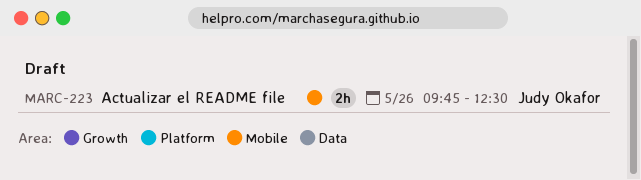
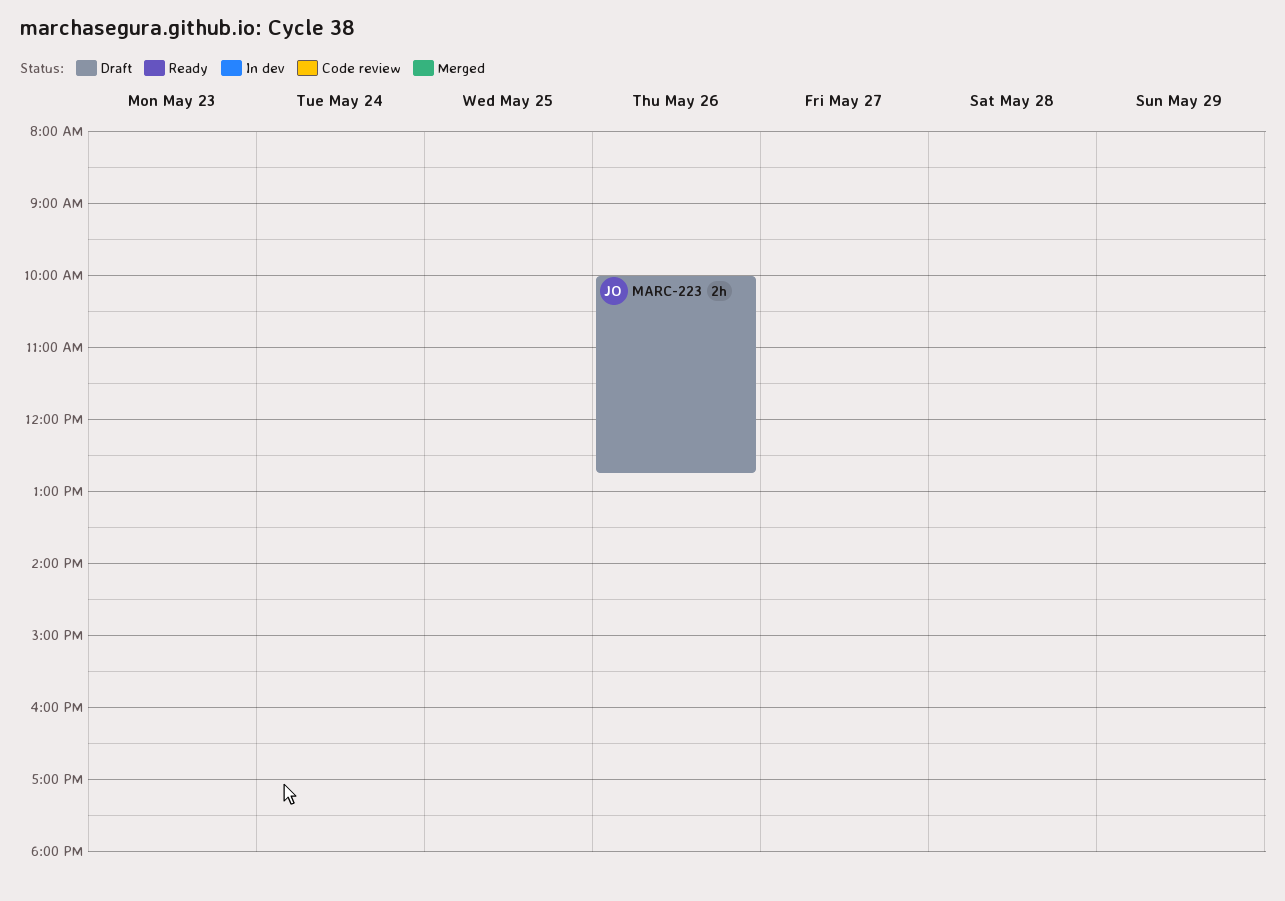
MARC-223, begins: 09:45 -> 10:00
MARC-223, ends: 12:30 -> 12:45

